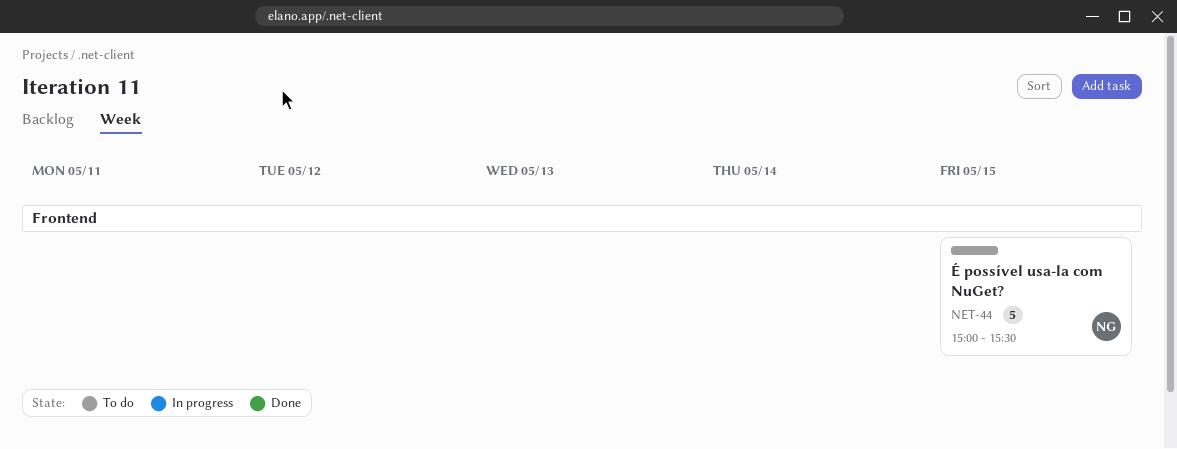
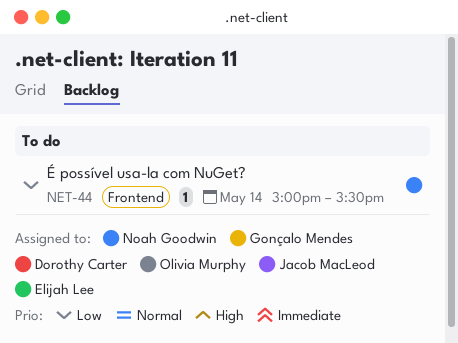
NET-44, estimate: 5 -> 1
NET-44, day: May 15 -> May 14

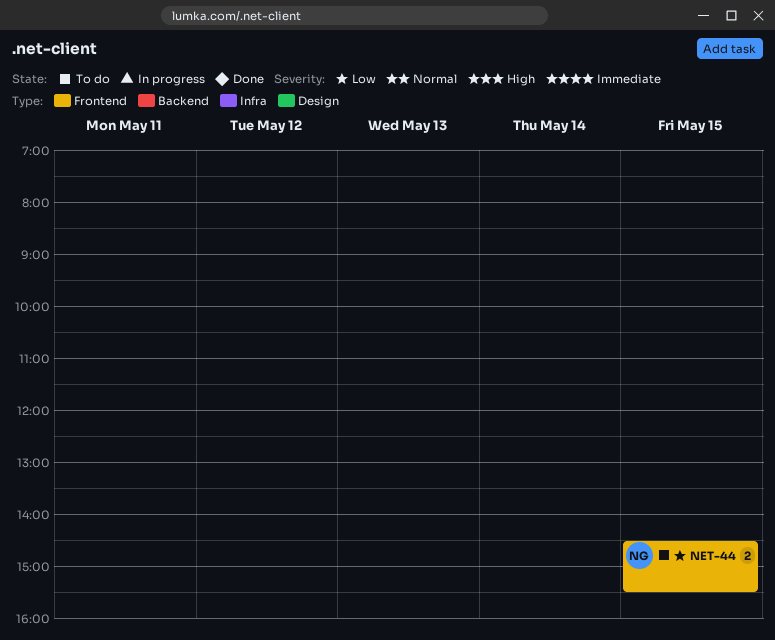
NET-44, estimate: 1 -> 2
NET-44, day: May 14 -> May 15
NET-44, begins: 15:00 -> 14:30

